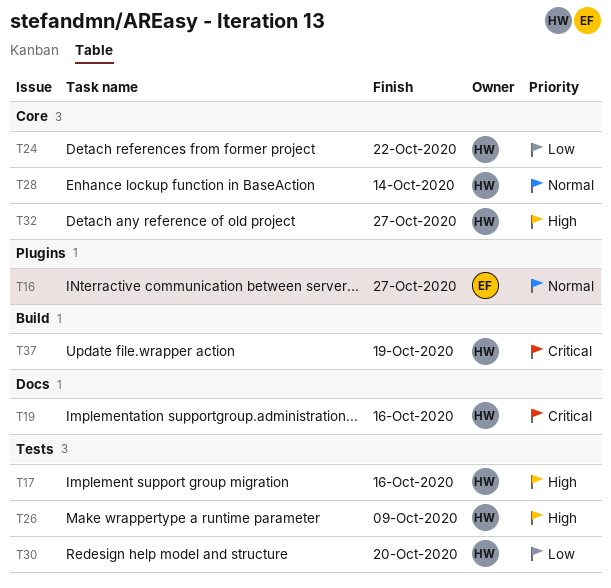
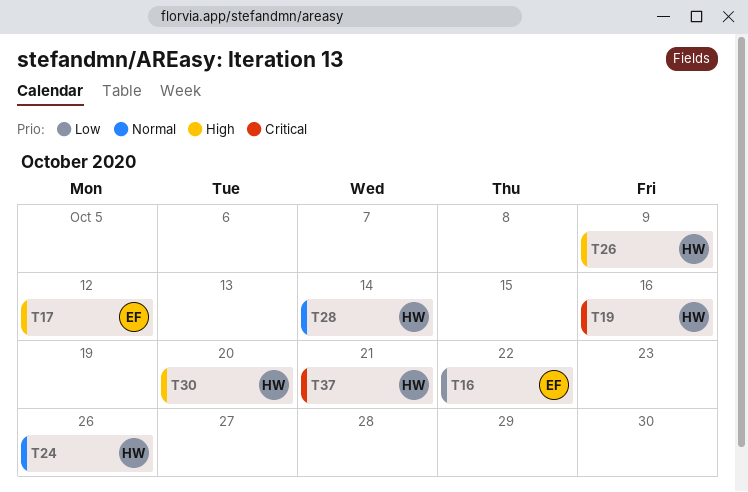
T16, priority: Normal -> Low
T16, due: Oct 27 -> Oct 22
T17, owner: HW -> EF
T17, due: Oct 16 -> Oct 12
T24, priority: Low -> Normal
T24, due: Oct 22 -> Oct 26
T30, priority: Low -> High
T32: present -> none
T37, due: Oct 19 -> Oct 21

